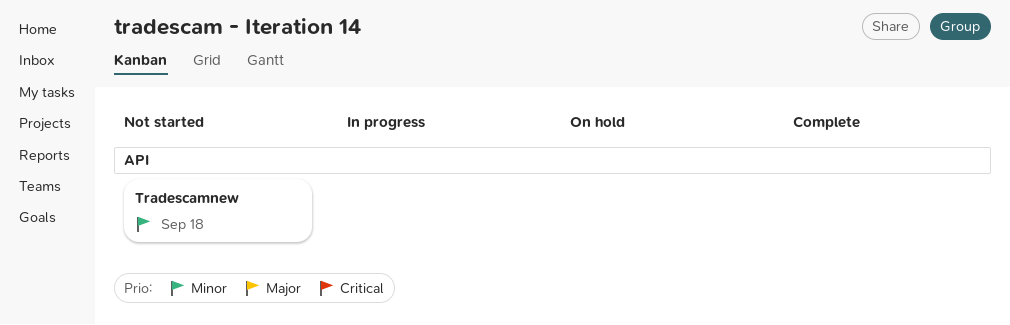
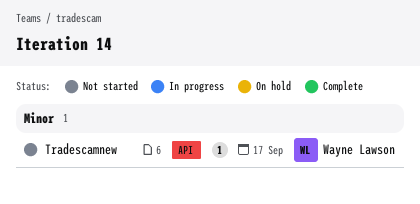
Tradescamnew, due: Sep 18 -> Sep 17

